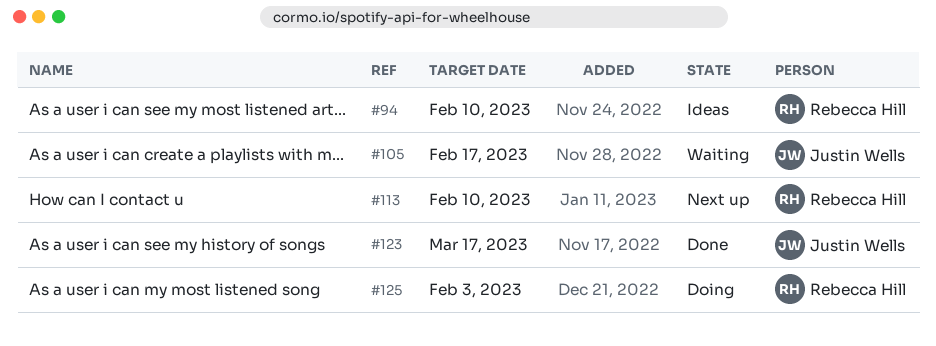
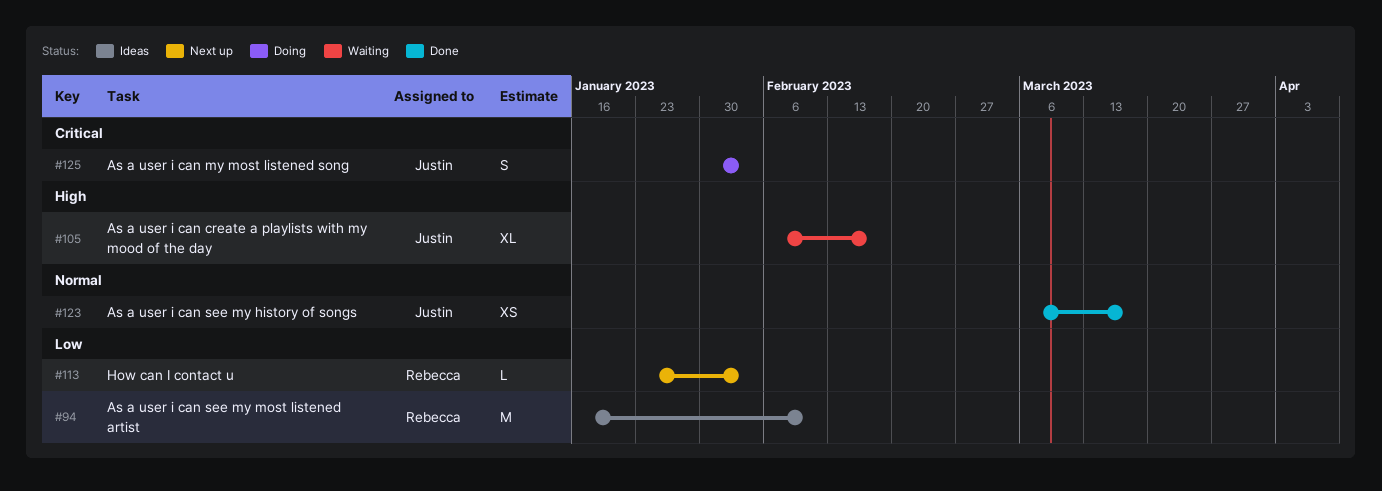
#113, due: Feb 10 -> Feb 3
#125, owner: Rebecca Hill -> Justin Wells

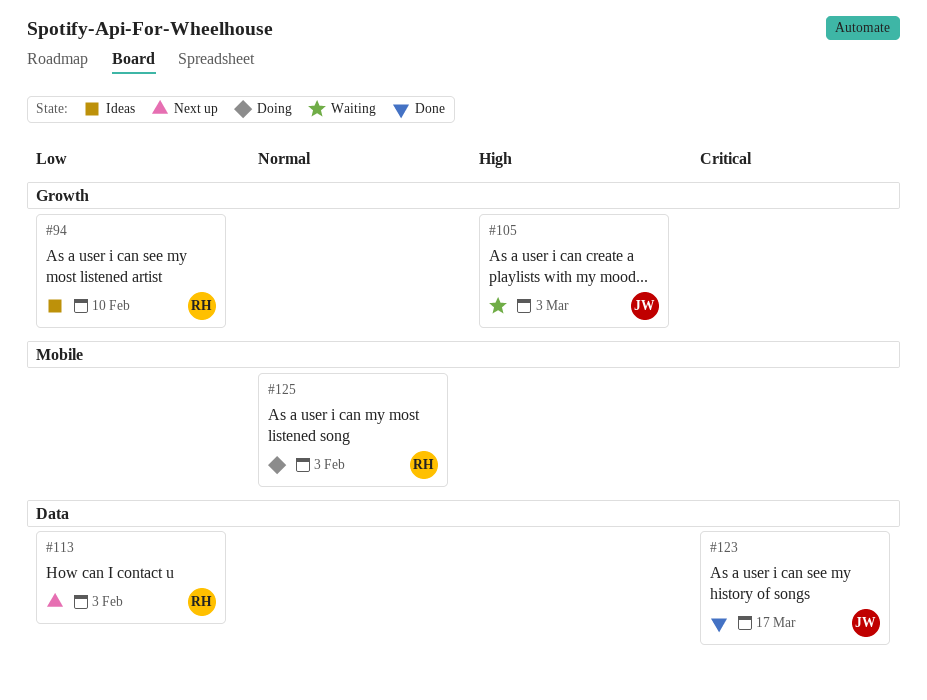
#105, due: Feb 17 -> Mar 3
#123, priority: Normal -> Critical
#125, owner: Justin -> Rebecca
#125, priority: Critical -> Normal

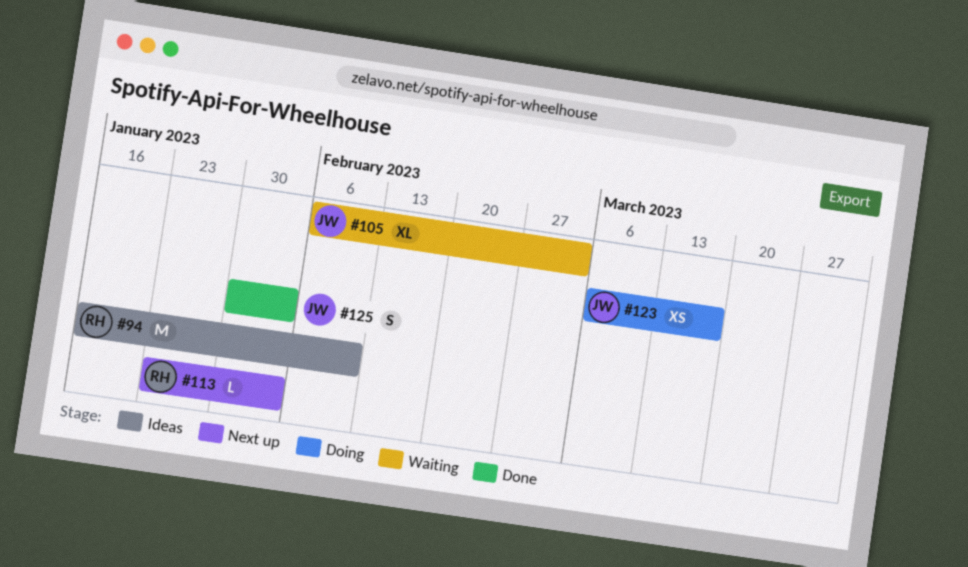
#123, status: Done -> Doing
#125, status: Doing -> Done
#125, owner: RH -> JW

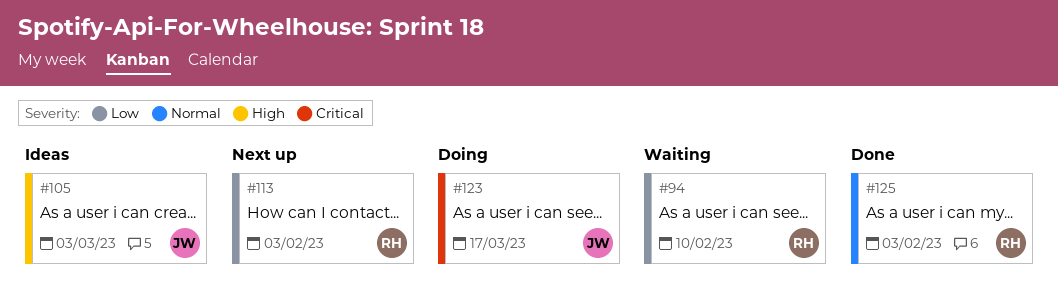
#94, status: Ideas -> Waiting
#105, status: Waiting -> Ideas
#125, owner: JW -> RH

